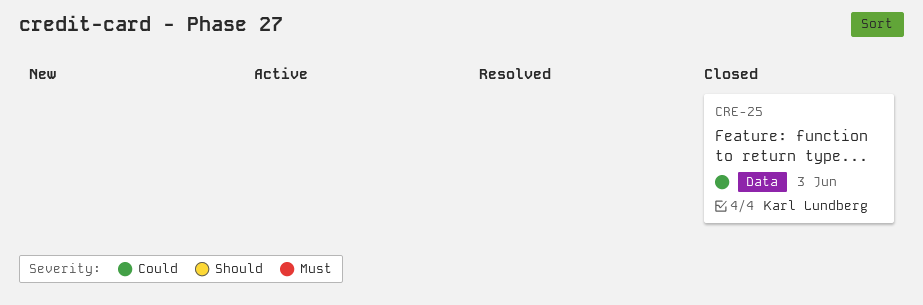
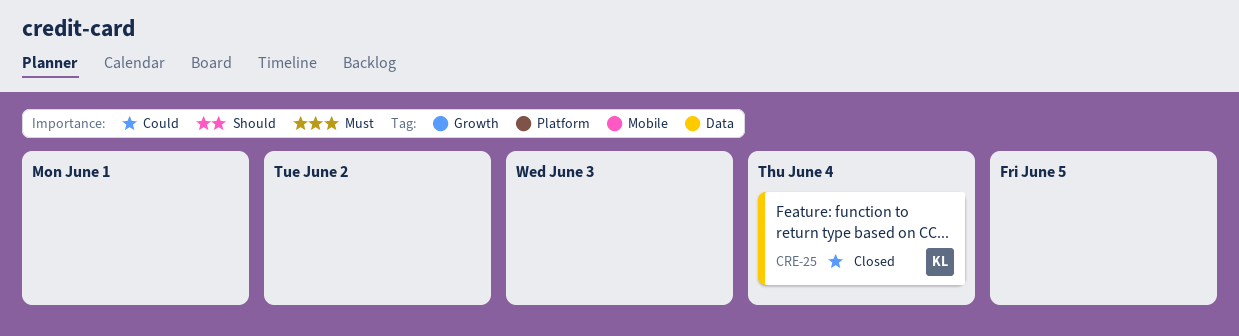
CRE-25, due: Jun 3 -> Jun 4

